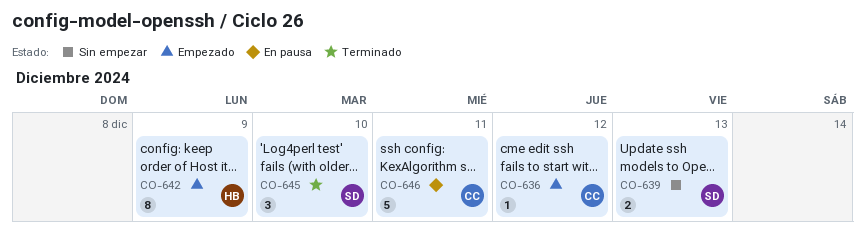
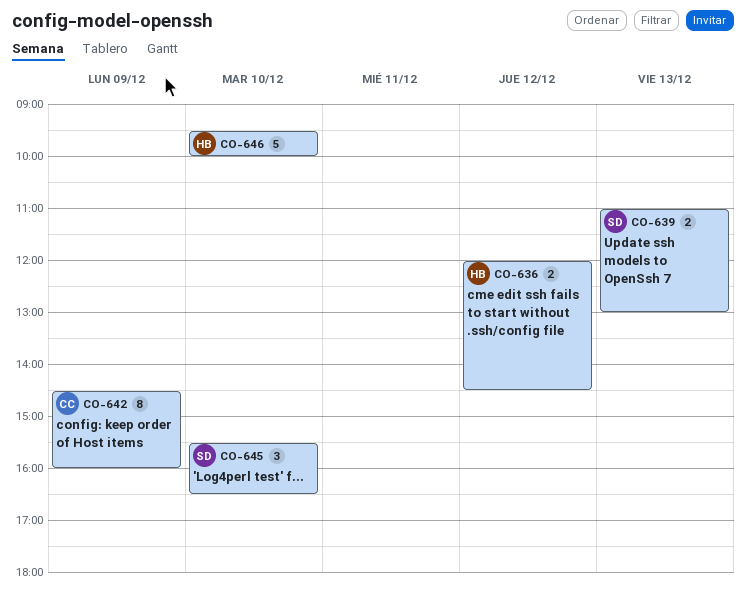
CO-636, owner: CC -> HB
CO-636, estimate: 1 -> 2
CO-642, owner: HB -> CC
CO-646, owner: CC -> HB
CO-646, day: Dec 11 -> Dec 10

